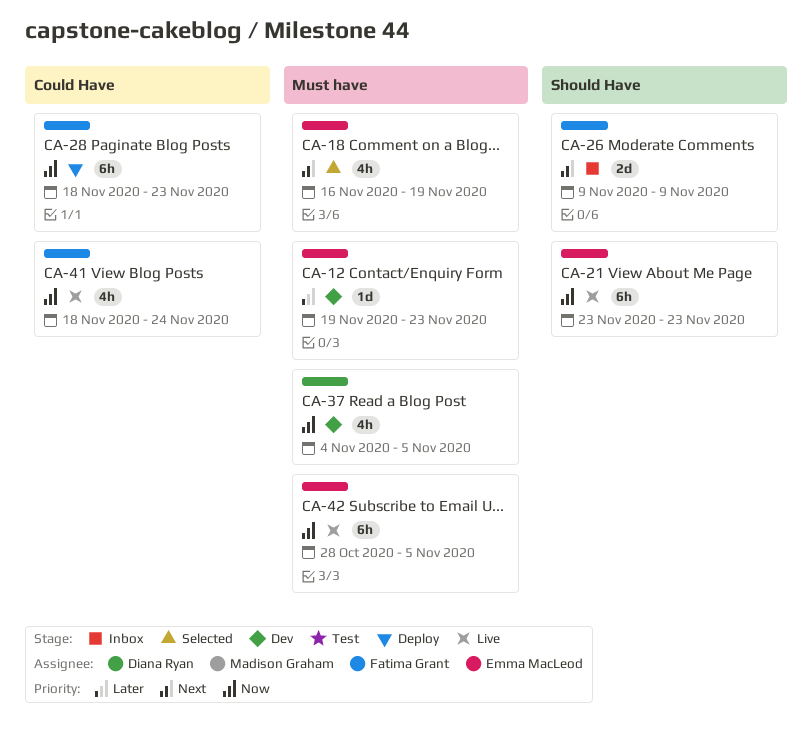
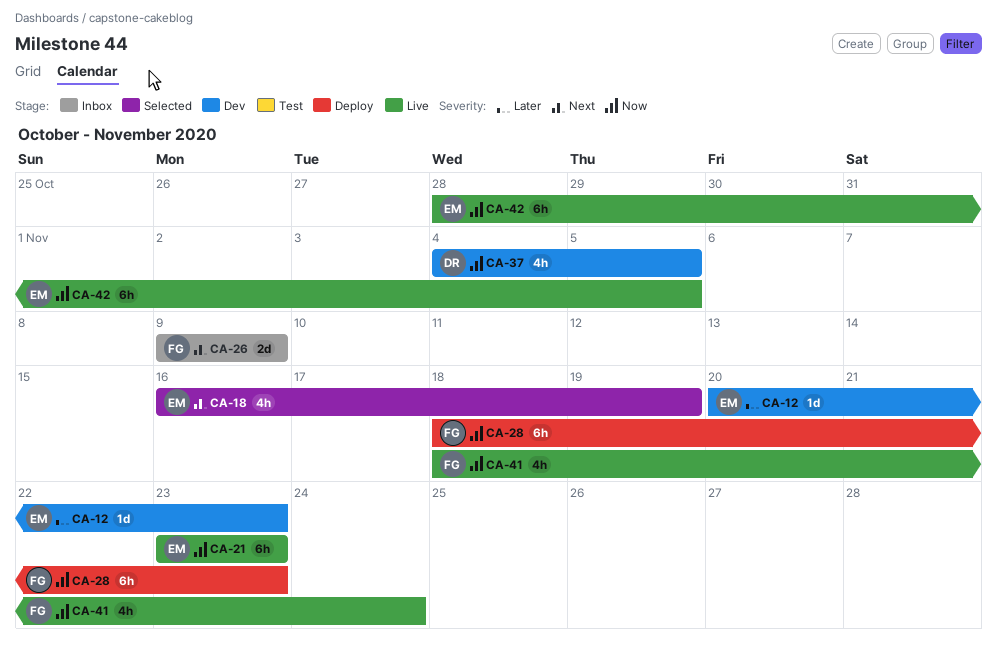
CA-12, start: Nov 19 -> Nov 20

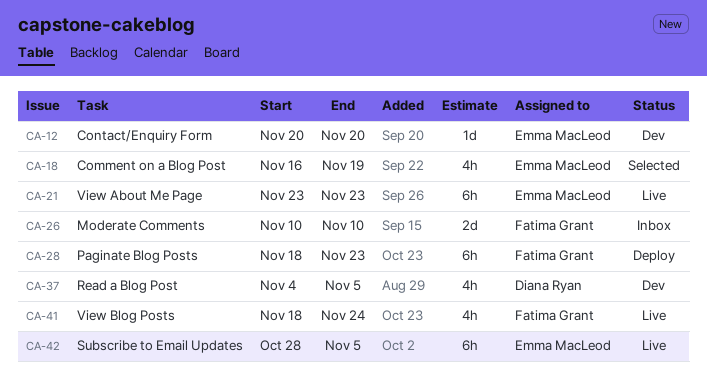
CA-12, due: Nov 23 -> Nov 20
CA-26, start: Nov 9 -> Nov 10
CA-26, due: Nov 9 -> Nov 10

